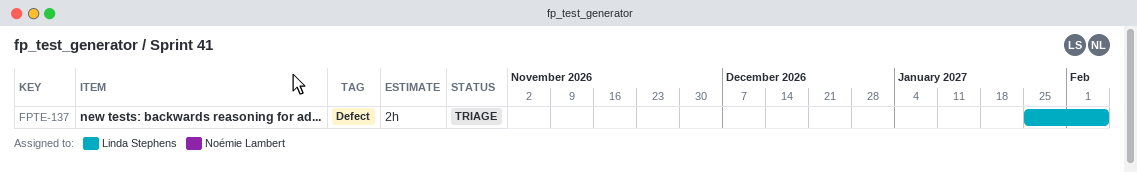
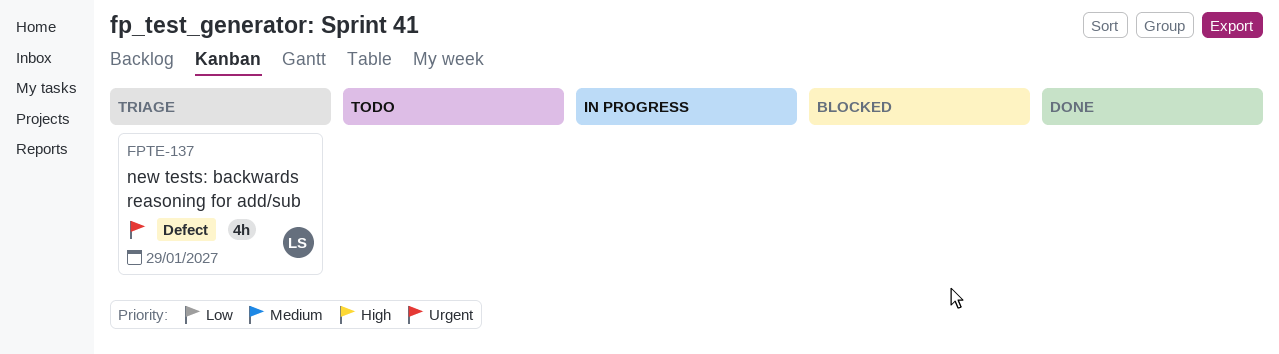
FPTE-137, estimate: 2h -> 4h
FPTE-137, due: Feb 5 -> Jan 29

